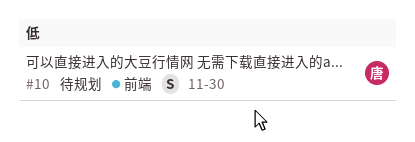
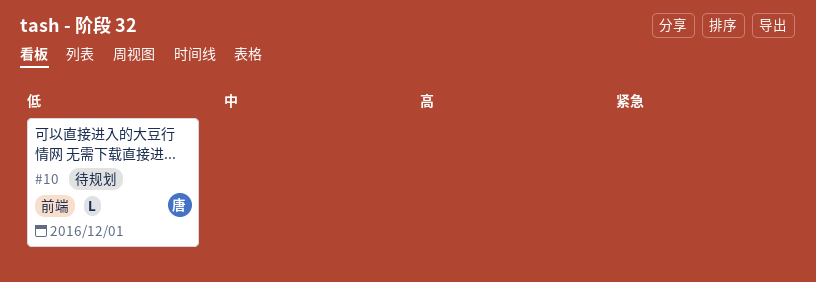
#10, estimate: S -> L
#10, due: Nov 30 -> Dec 1

